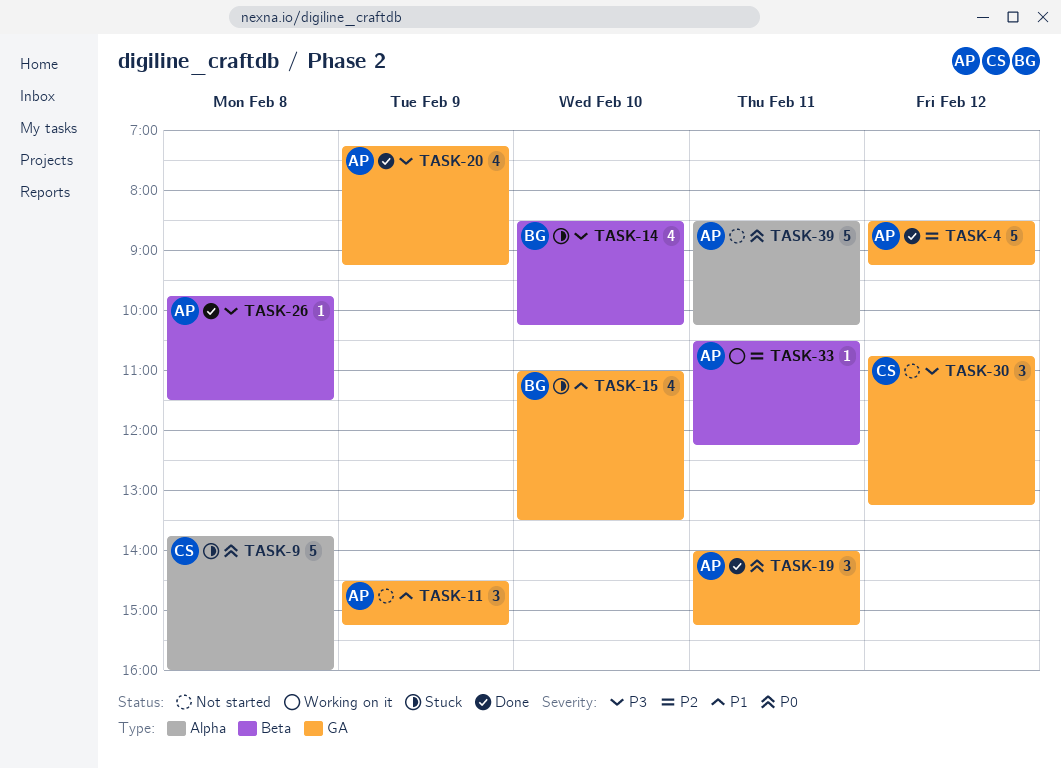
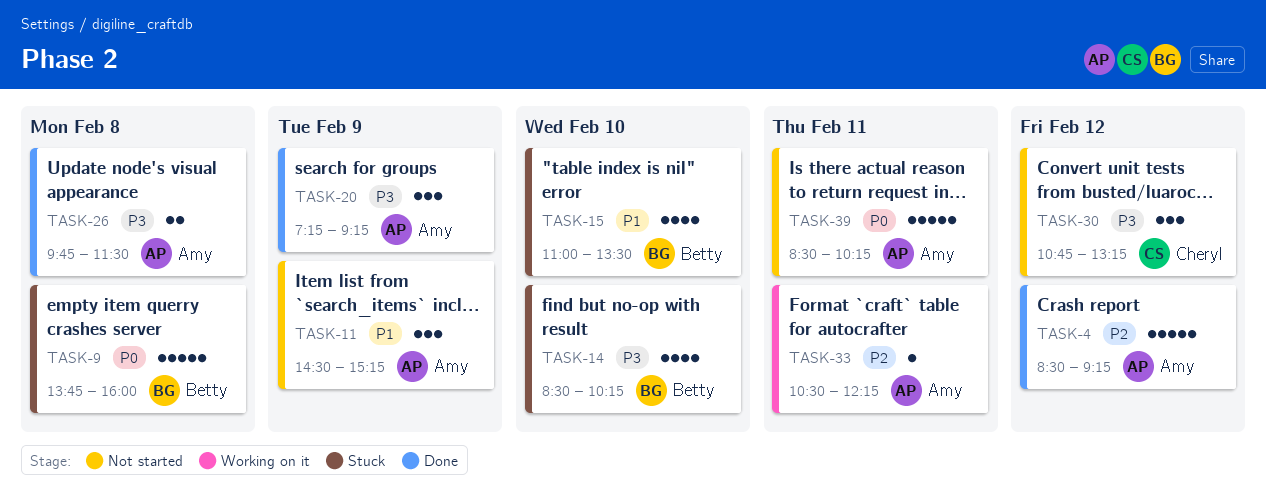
TASK-9, owner: Cheryl -> Betty
TASK-19: present -> none
TASK-20, estimate: 4 -> 3
TASK-26, estimate: 1 -> 2

